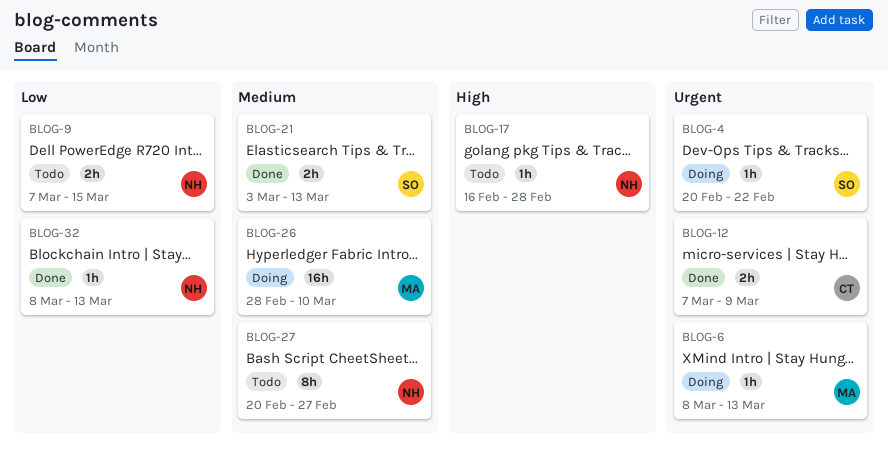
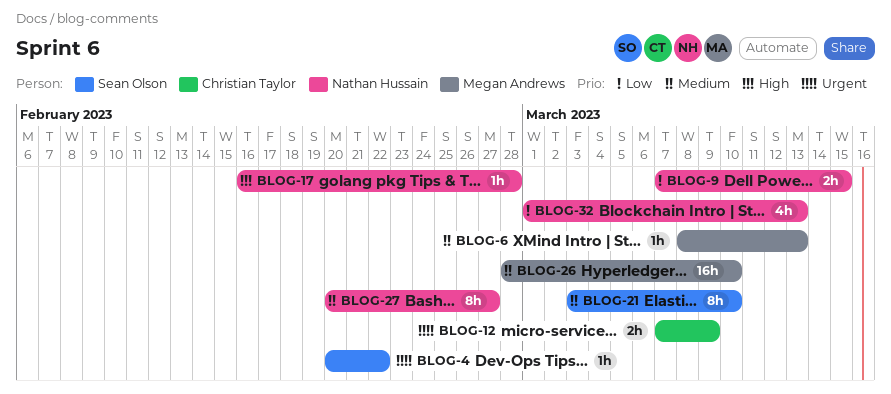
BLOG-6, priority: Urgent -> Medium
BLOG-21, estimate: 2h -> 8h
BLOG-21, due: Mar 13 -> Mar 10
BLOG-32, estimate: 1h -> 4h
BLOG-32, start: Mar 8 -> Mar 1

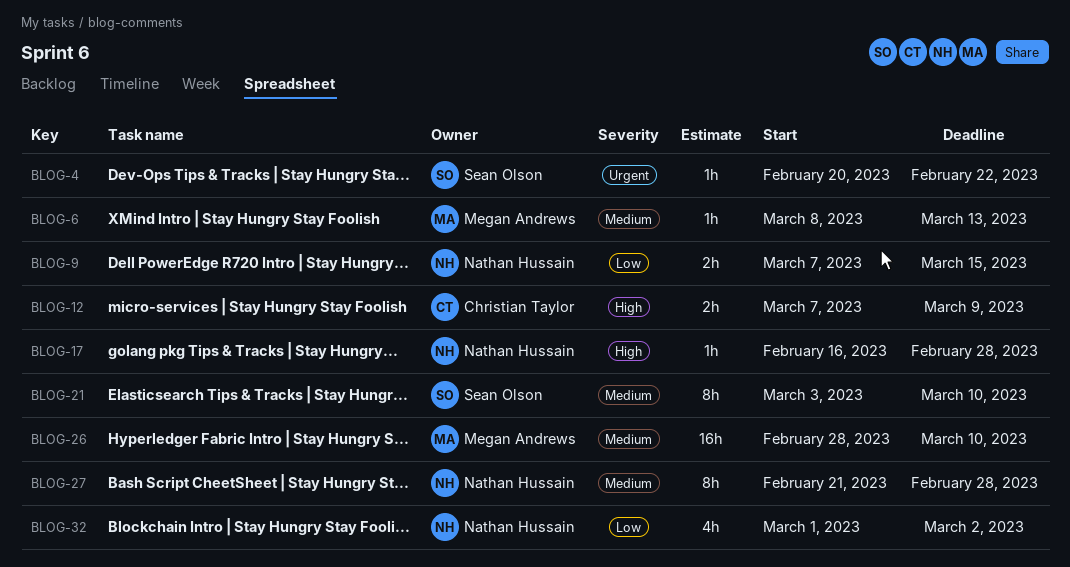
BLOG-12, priority: Urgent -> High
BLOG-27, start: Feb 20 -> Feb 21
BLOG-27, due: Feb 27 -> Feb 28
BLOG-32, due: Mar 13 -> Mar 2

